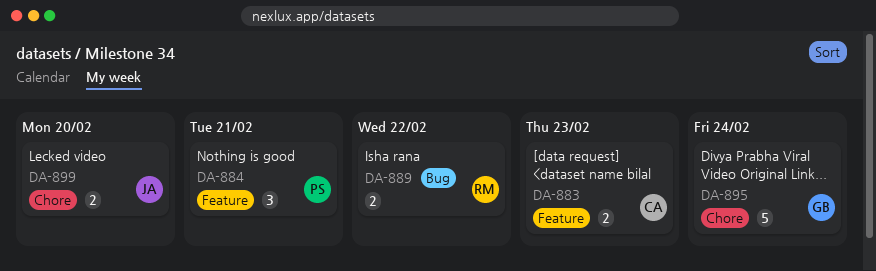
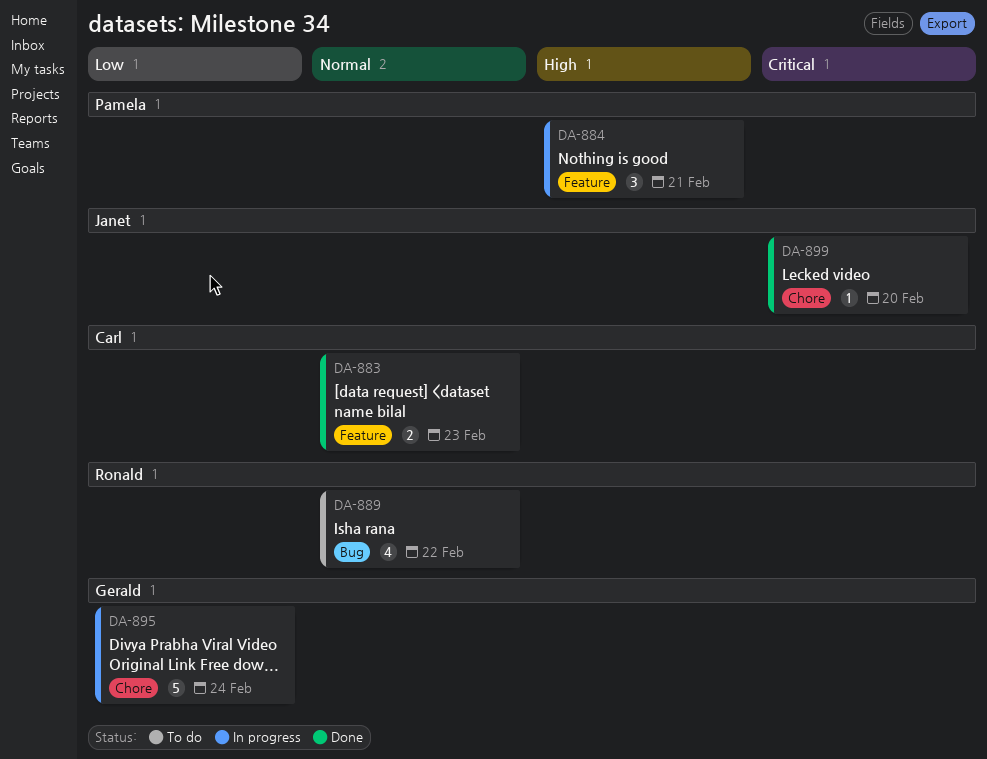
DA-889, estimate: 2 -> 4
DA-899, estimate: 2 -> 1

